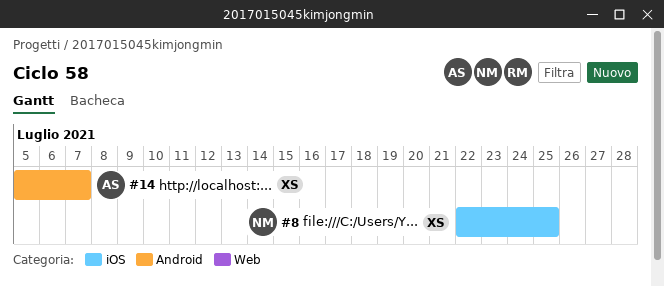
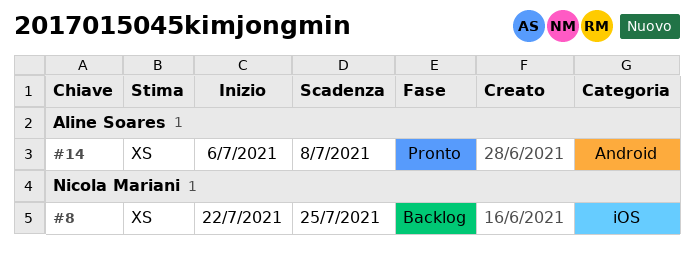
#14, start: Jul 5 -> Jul 6
#14, due: Jul 7 -> Jul 8

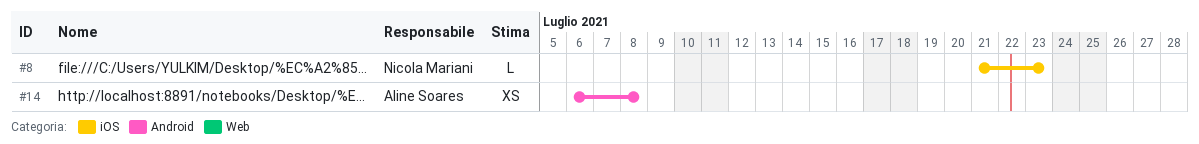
#8, estimate: XS -> L
#8, start: Jul 22 -> Jul 21
#8, due: Jul 25 -> Jul 23

